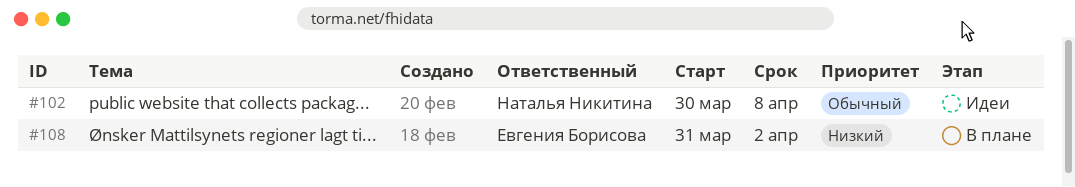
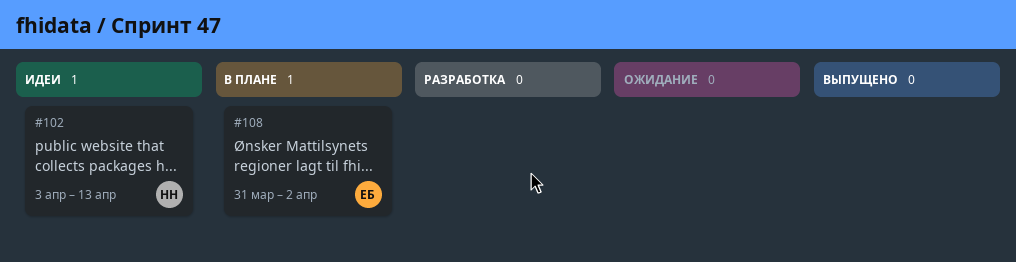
#102, start: Mar 30 -> Apr 3
#102, due: Apr 8 -> Apr 13

